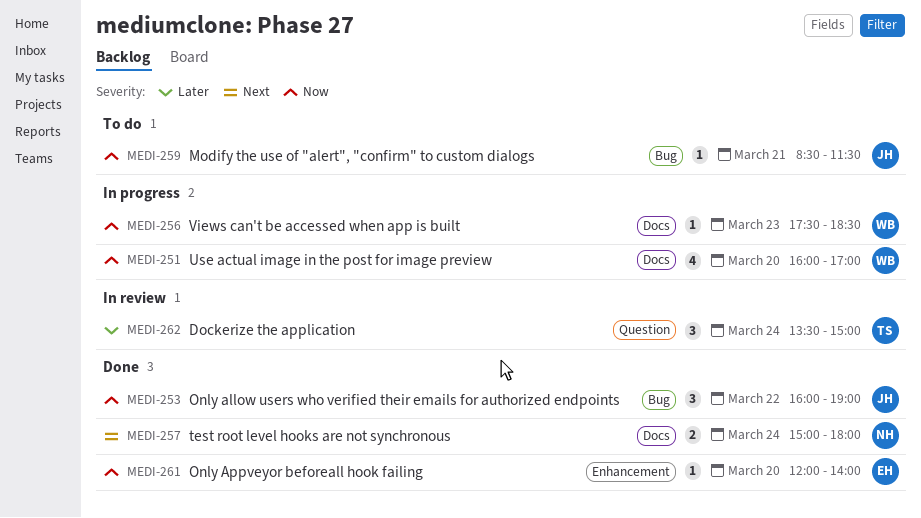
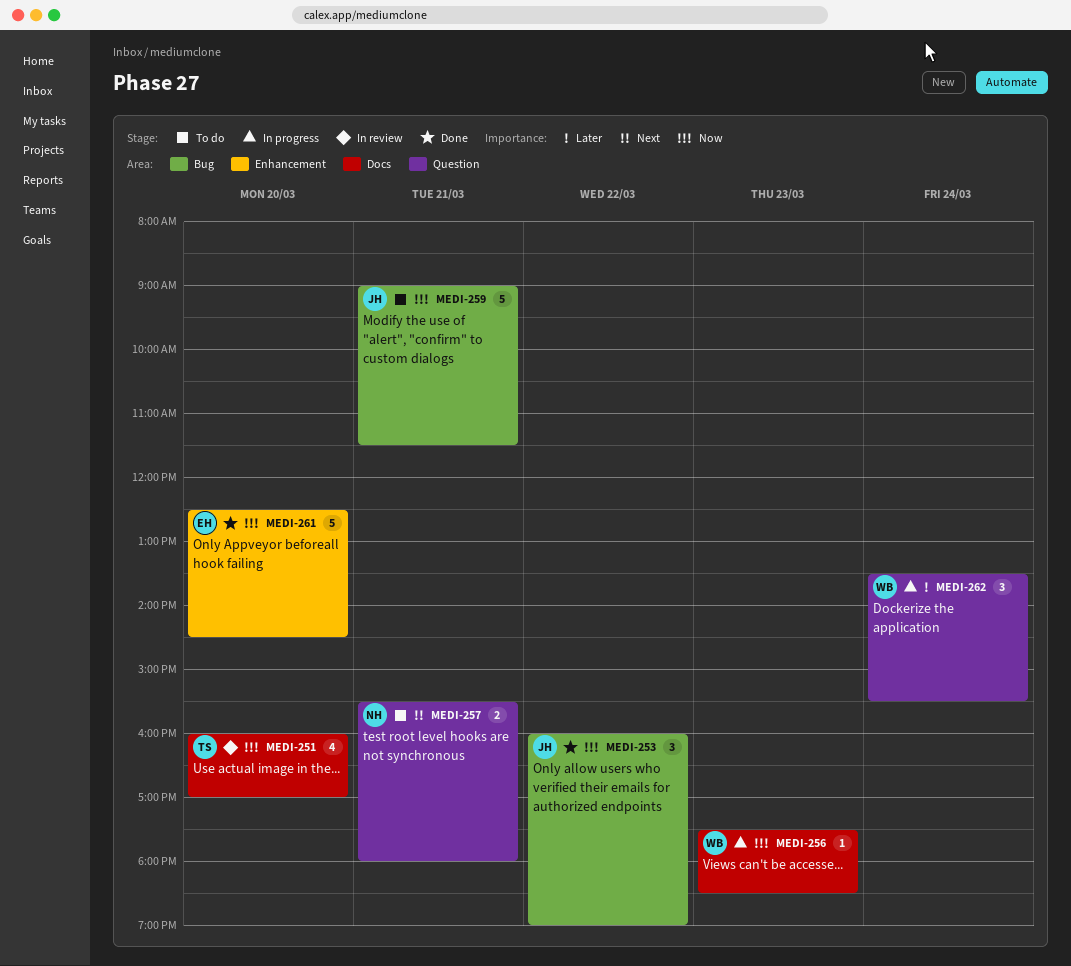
MEDI-251, status: In progress -> In review
MEDI-251, owner: WB -> TS
MEDI-257, status: Done -> To do
MEDI-257, label: Docs -> Question
MEDI-257, day: Mar 24 -> Mar 21
MEDI-257, begins: 15:00 -> 15:30
MEDI-259, estimate: 1 -> 5
MEDI-259, begins: 08:30 -> 09:00
MEDI-261, estimate: 1 -> 5
MEDI-261, begins: 12:00 -> 12:30
MEDI-261, ends: 14:00 -> 14:30
MEDI-262, status: In review -> In progress
MEDI-262, owner: TS -> WB
MEDI-262, ends: 15:00 -> 15:30

